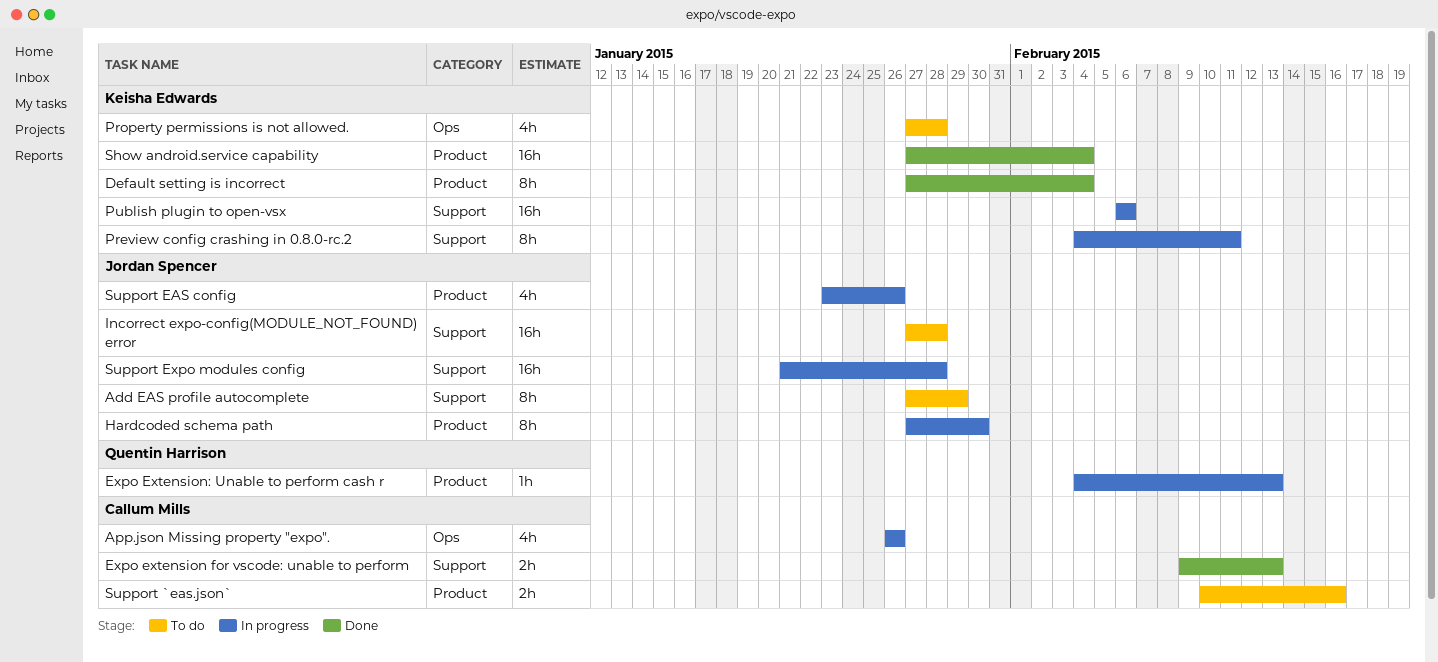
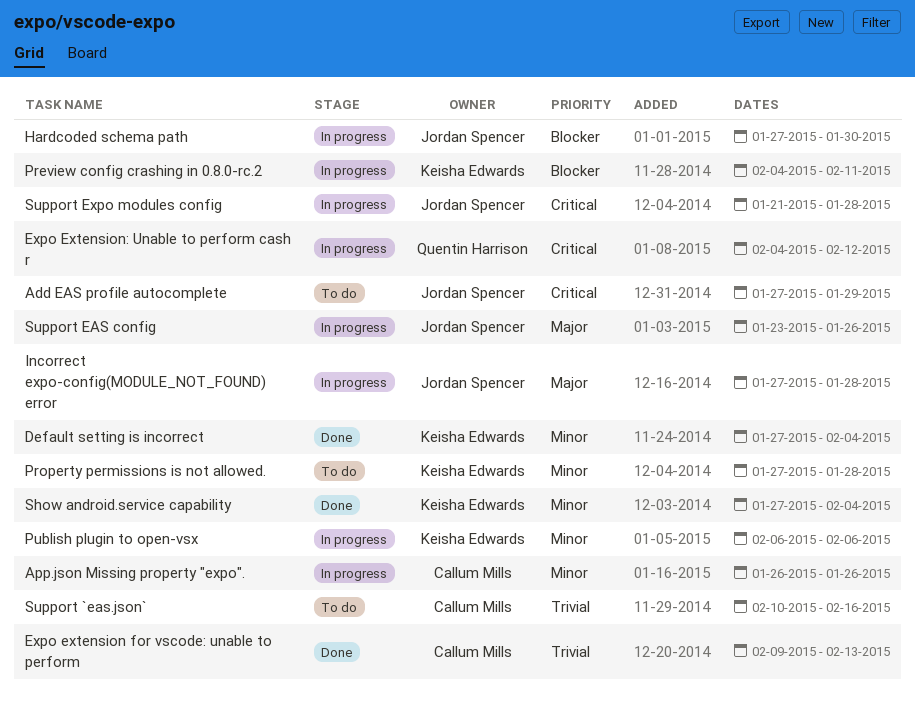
Expo Extension: Unable to perform cash r, due: Feb 13 -> Feb 12
Incorrect expo-config(MODULE_NOT_FOUND) error, status: To do -> In progress

